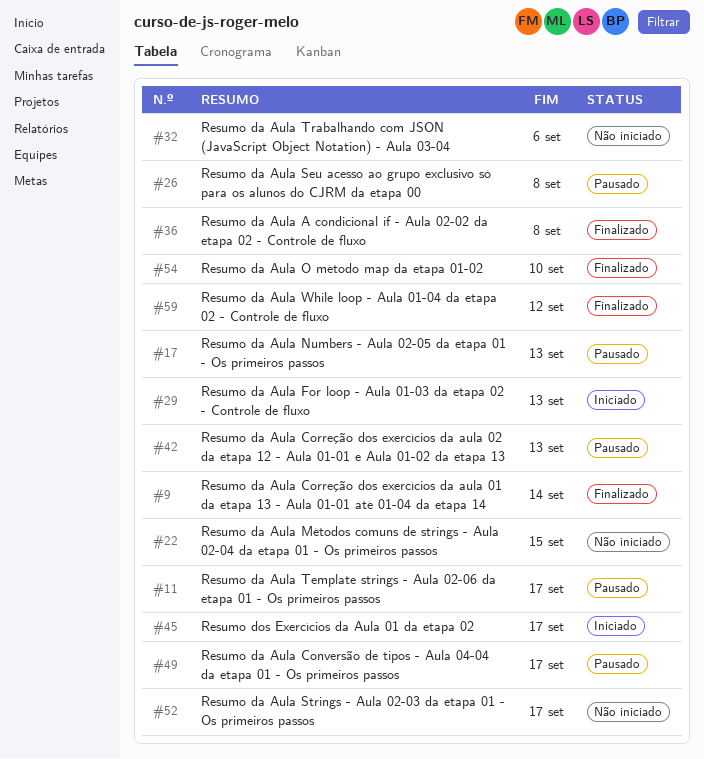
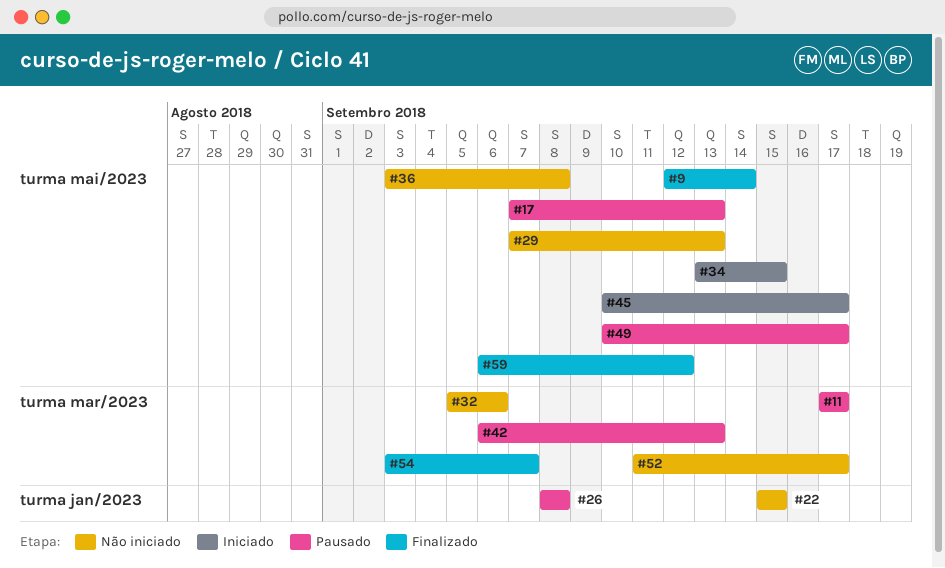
#29, status: Iniciado -> Não iniciado
#34: none -> present
#36, status: Finalizado -> Não iniciado
#54, due: Sep 10 -> Sep 7

